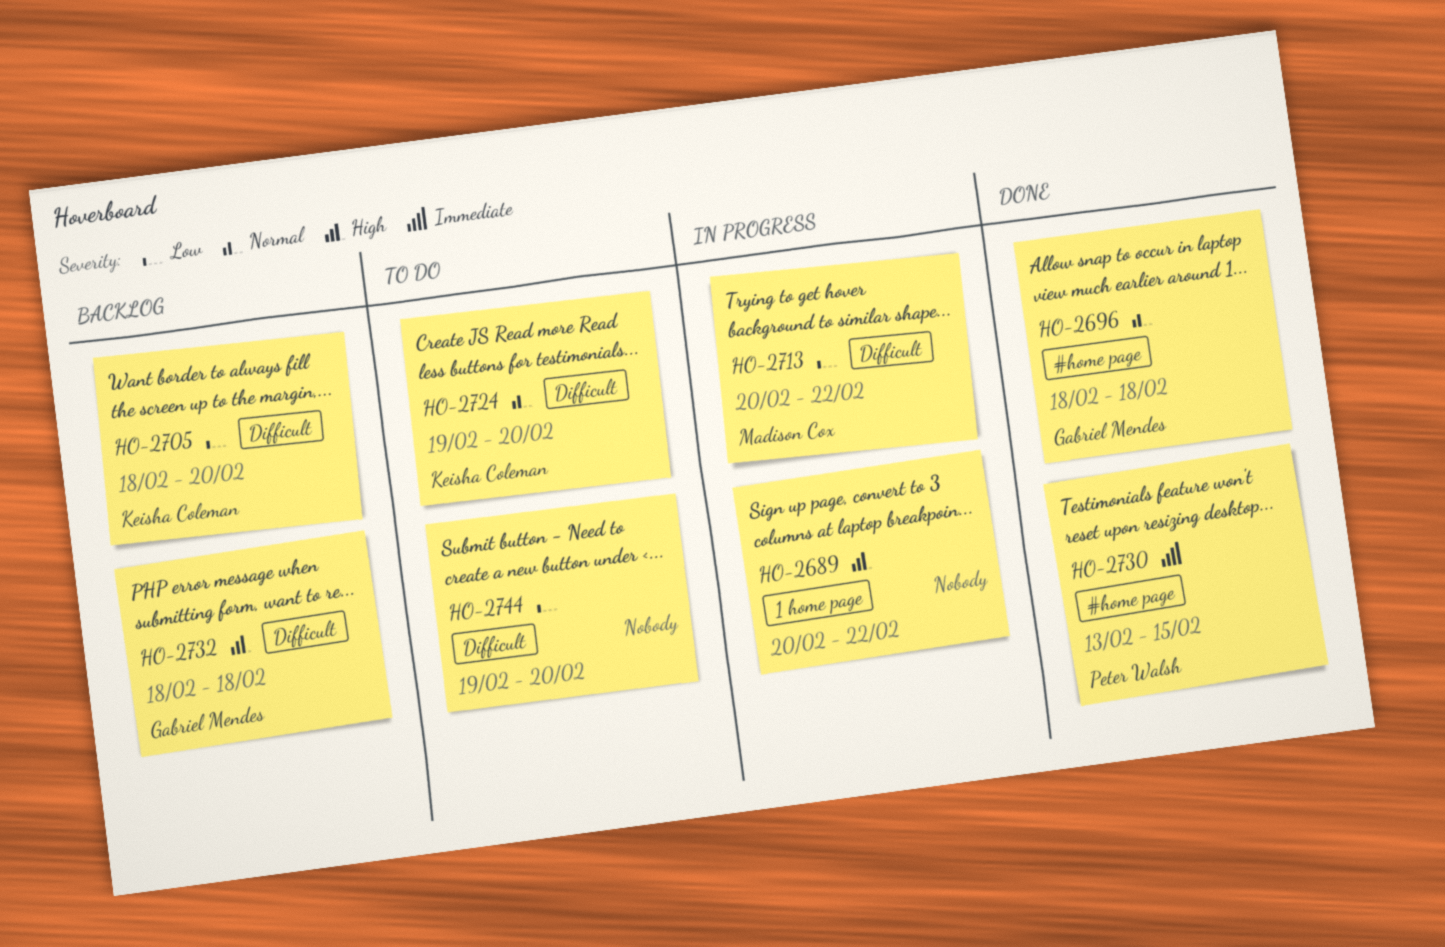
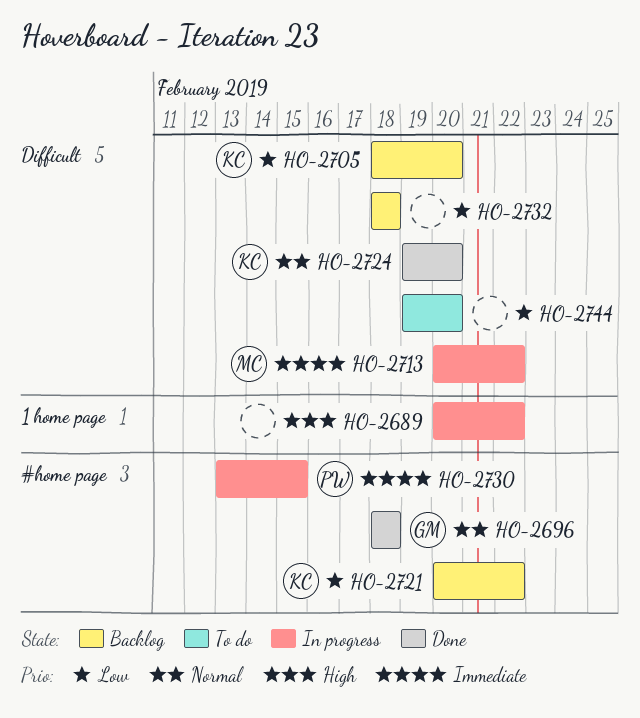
HO-2713, priority: Low -> Immediate
HO-2721: none -> present
HO-2724, status: To do -> Done
HO-2730, status: Done -> In progress
HO-2732, owner: Gabriel Mendes -> none
HO-2732, priority: High -> Low

